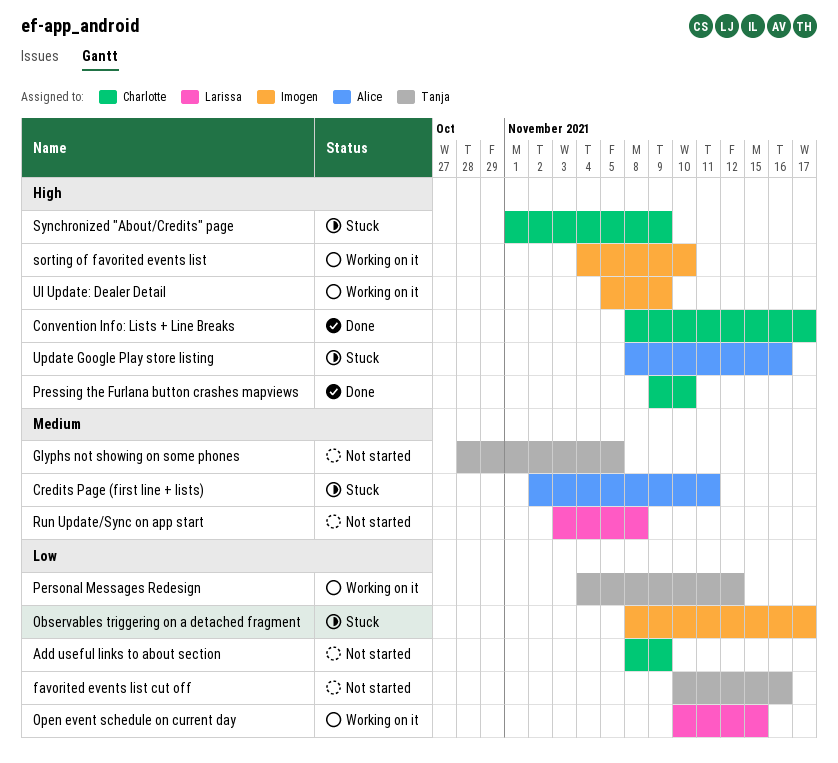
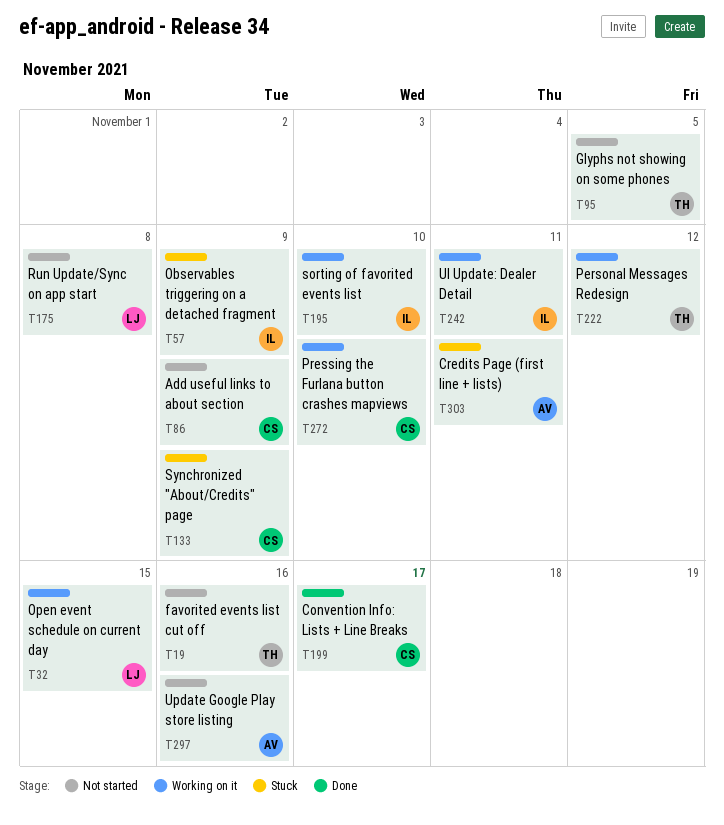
Observables triggering on a detached fragment, due: Nov 17 -> Nov 9
Pressing the Furlana button crashes mapviews, status: Done -> Working on it
UI Update: Dealer Detail, due: Nov 9 -> Nov 11
Update Google Play store listing, status: Stuck -> Not started

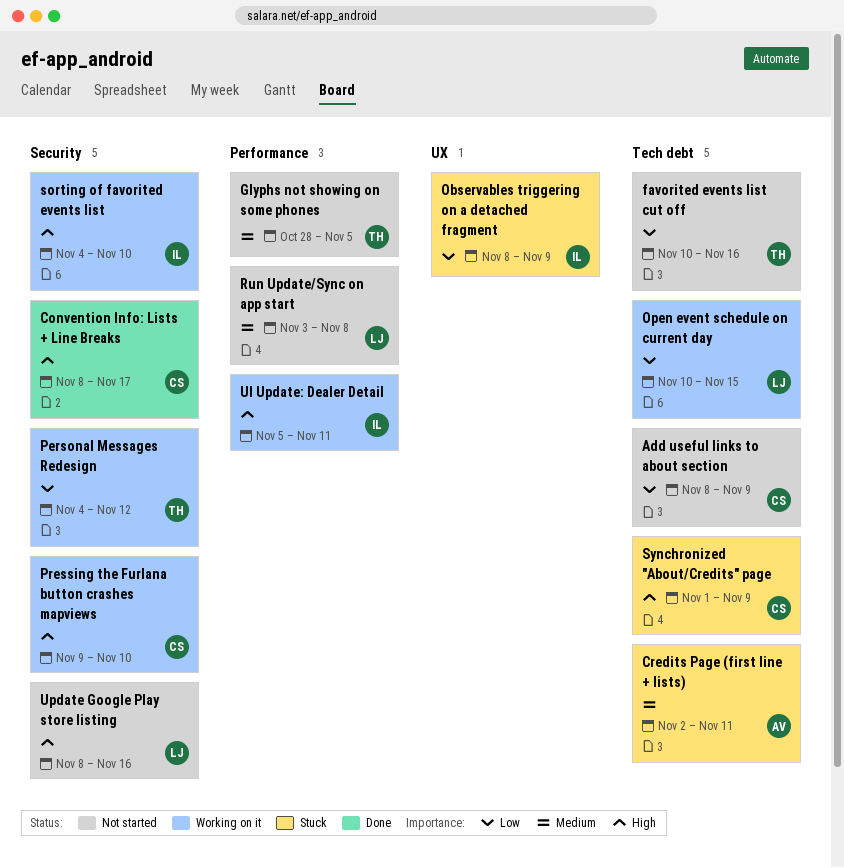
Update Google Play store listing, owner: AV -> LJ

